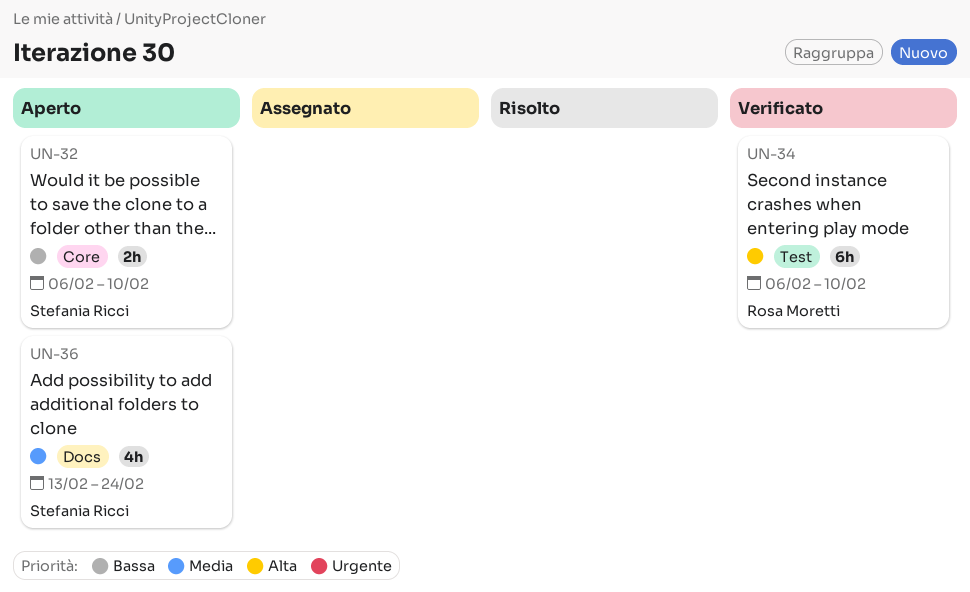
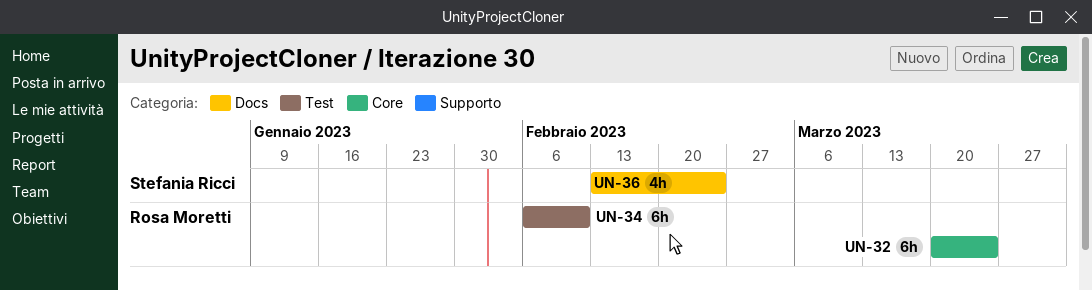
UN-32, owner: Stefania Ricci -> Rosa Moretti
UN-32, estimate: 2h -> 6h
UN-32, start: Feb 6 -> Mar 20
UN-32, due: Feb 10 -> Mar 24

